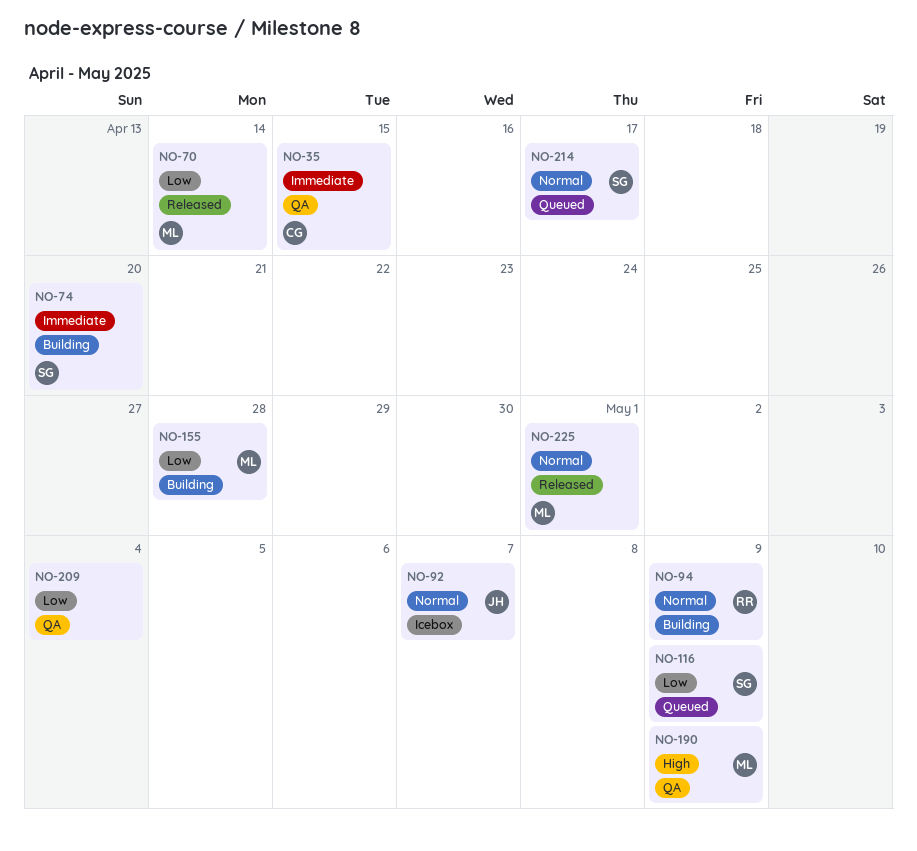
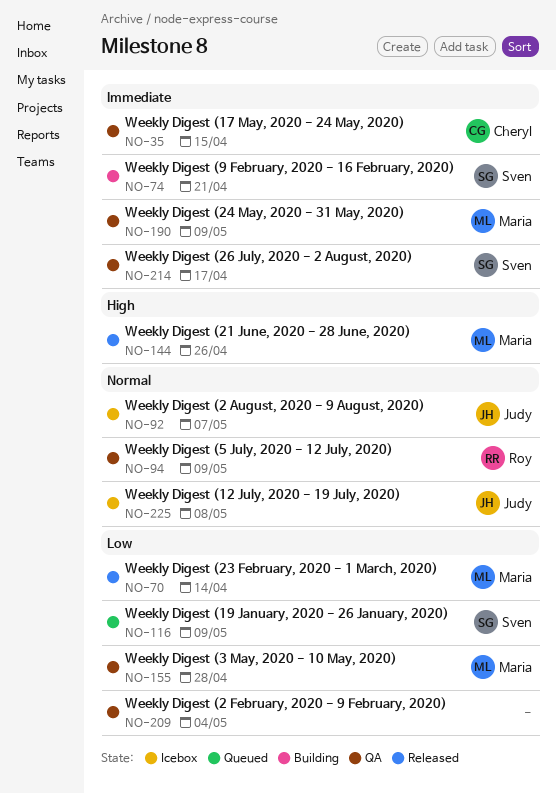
NO-74, due: Apr 20 -> Apr 21
NO-94, status: Building -> QA
NO-144: none -> present
NO-155, status: Building -> QA
NO-190, priority: High -> Immediate
NO-214, status: Queued -> QA
NO-214, priority: Normal -> Immediate
NO-225, status: Released -> Icebox
NO-225, owner: Maria -> Judy
NO-225, due: May 1 -> May 8

